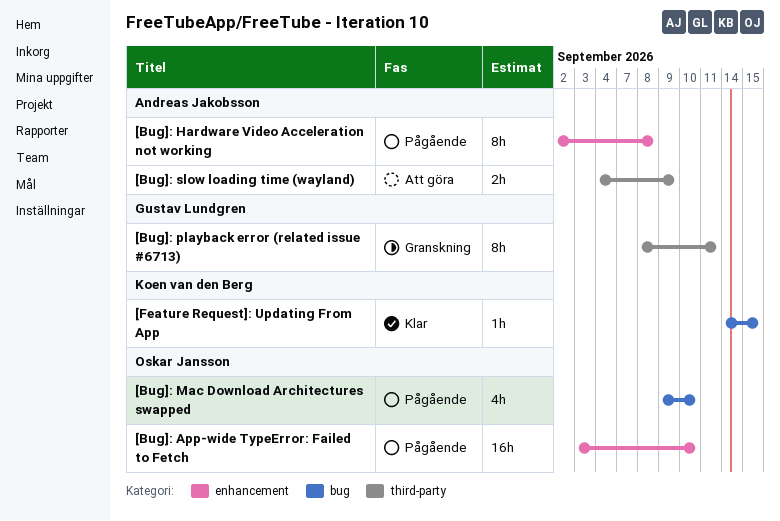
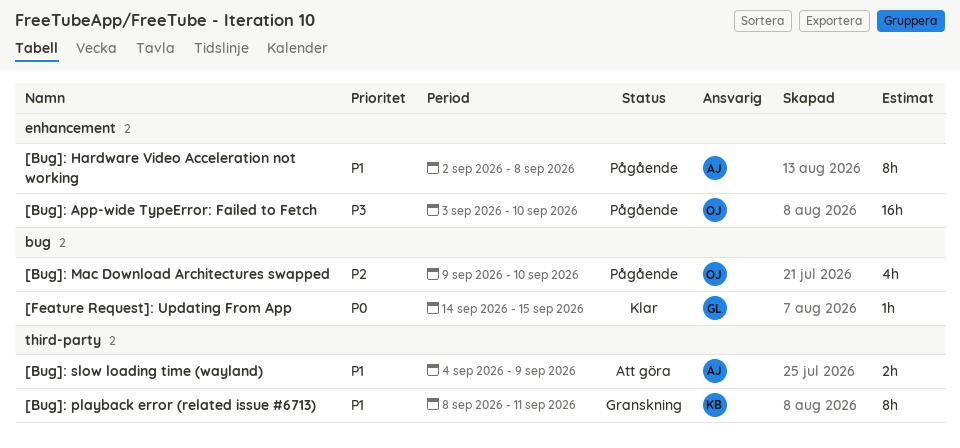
[Bug]: playback error (related issue #6713), owner: Gustav Lundgren -> Koen van den Berg
[Feature Request]: Updating From App, owner: Koen van den Berg -> Gustav Lundgren

